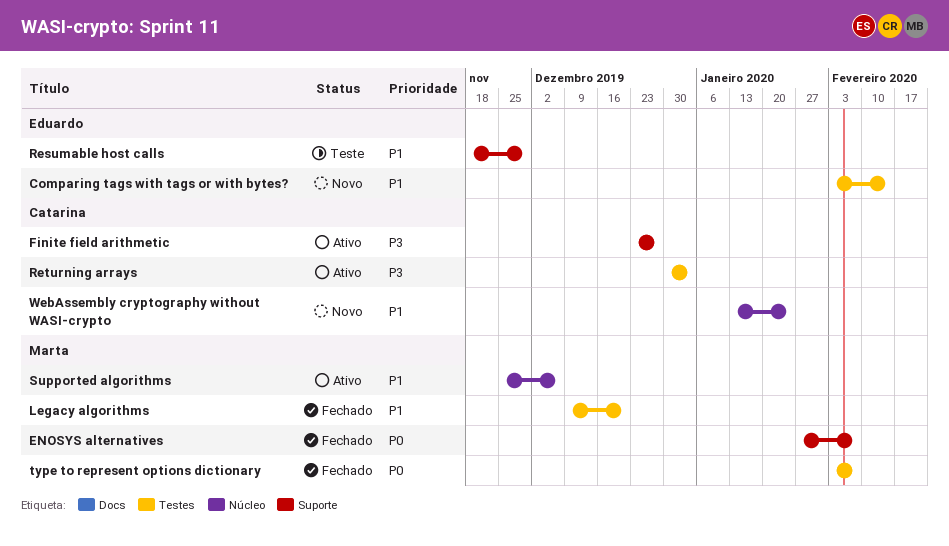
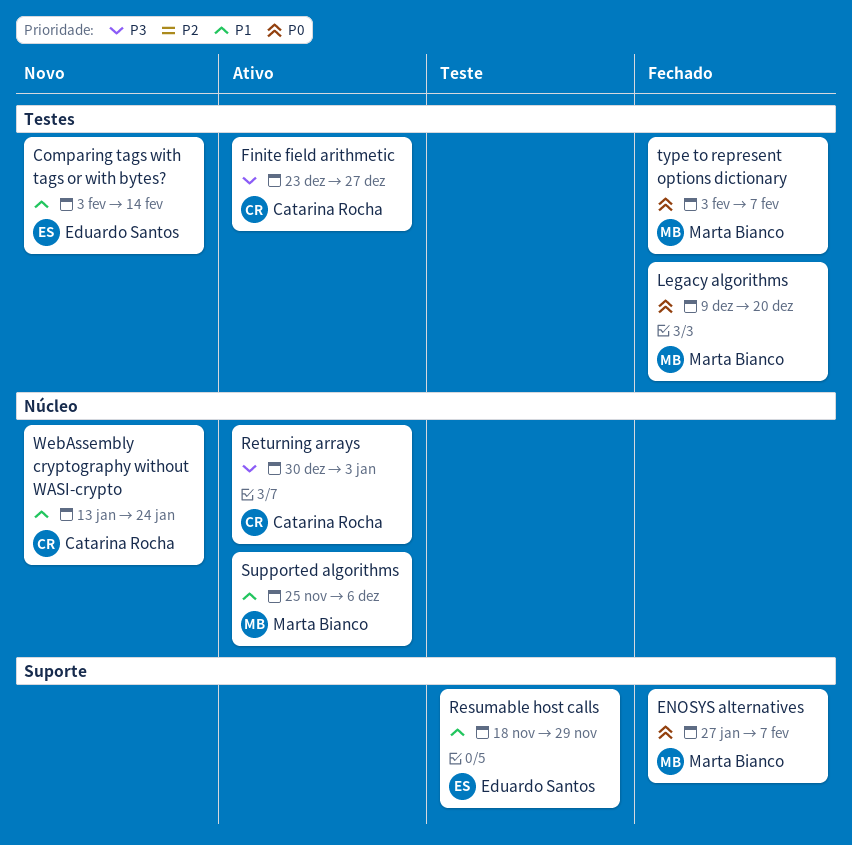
Finite field arithmetic, label: Suporte -> Testes
Legacy algorithms, priority: P1 -> P0
Returning arrays, label: Testes -> Núcleo

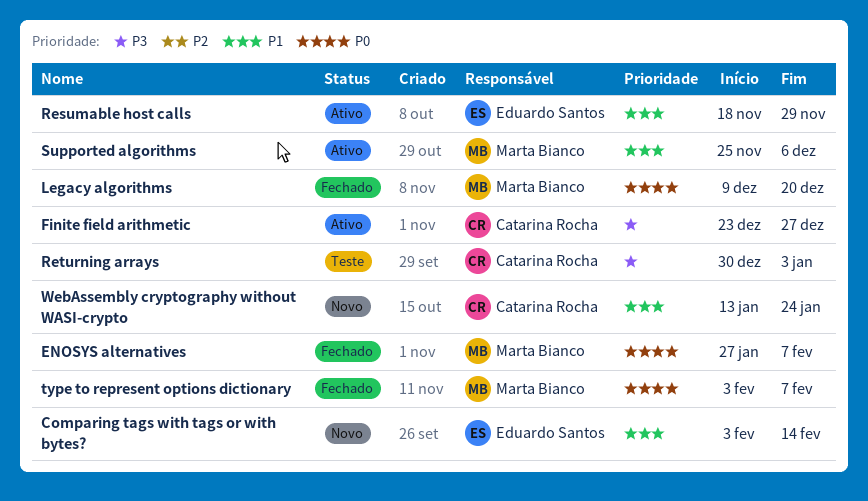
Resumable host calls, status: Teste -> Ativo
Returning arrays, status: Ativo -> Teste

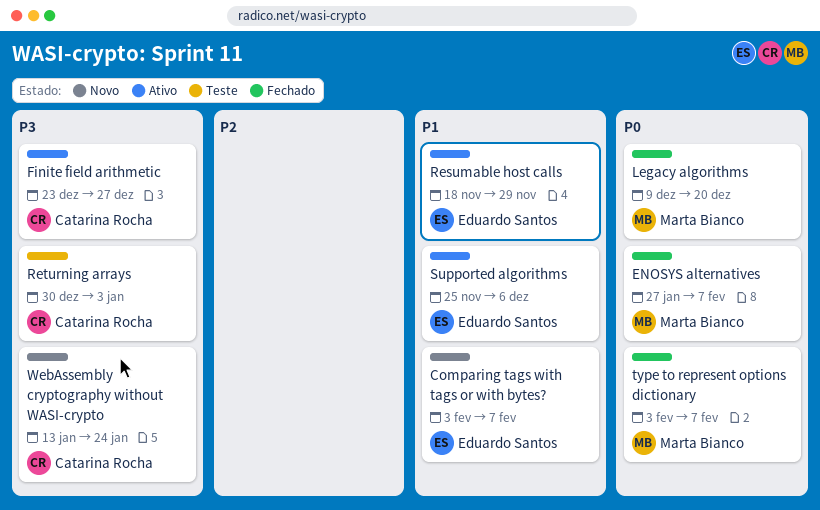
Comparing tags with tags or with bytes?, due: Feb 14 -> Feb 7
Supported algorithms, owner: Marta Bianco -> Eduardo Santos
WebAssembly cryptography without WASI-crypto, priority: P1 -> P3

